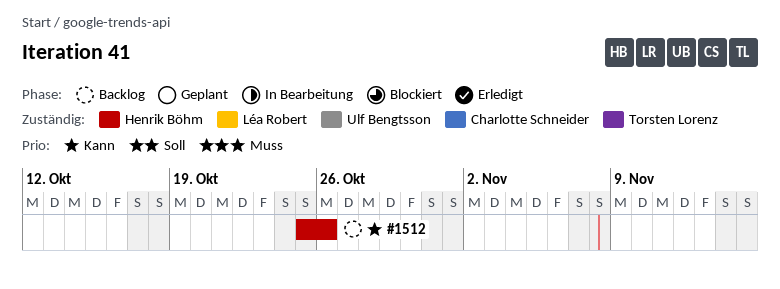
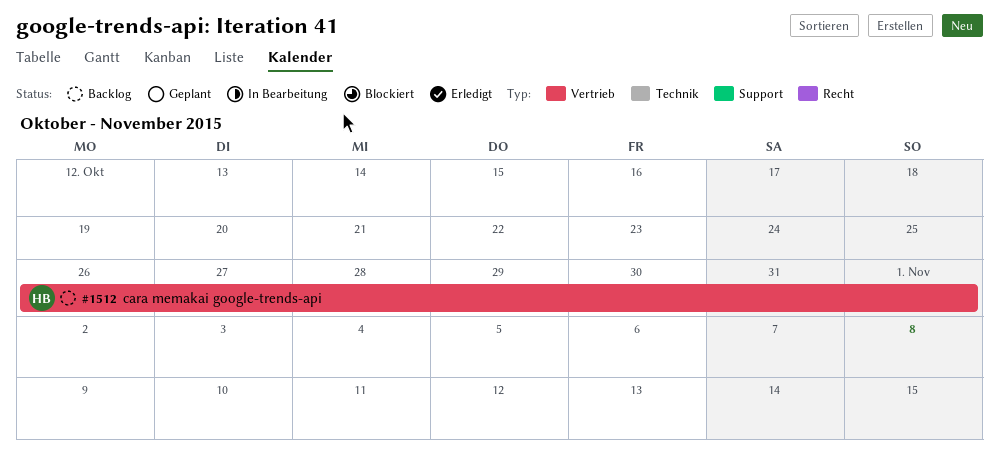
#1512, start: Oct 25 -> Oct 26
#1512, due: Oct 26 -> Nov 1

